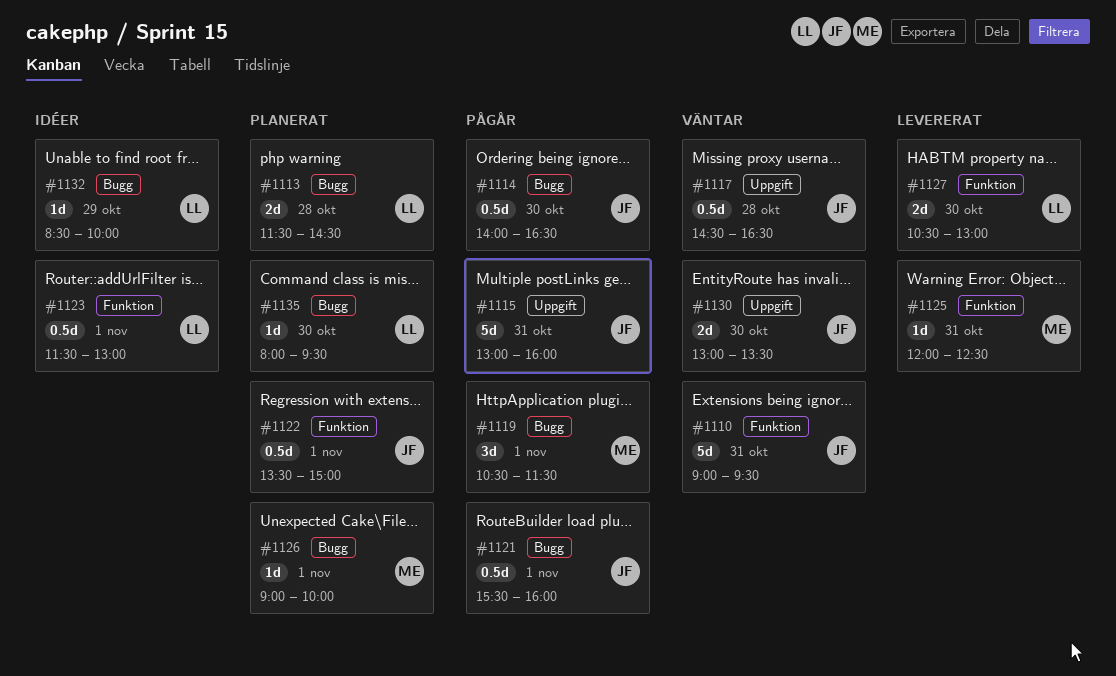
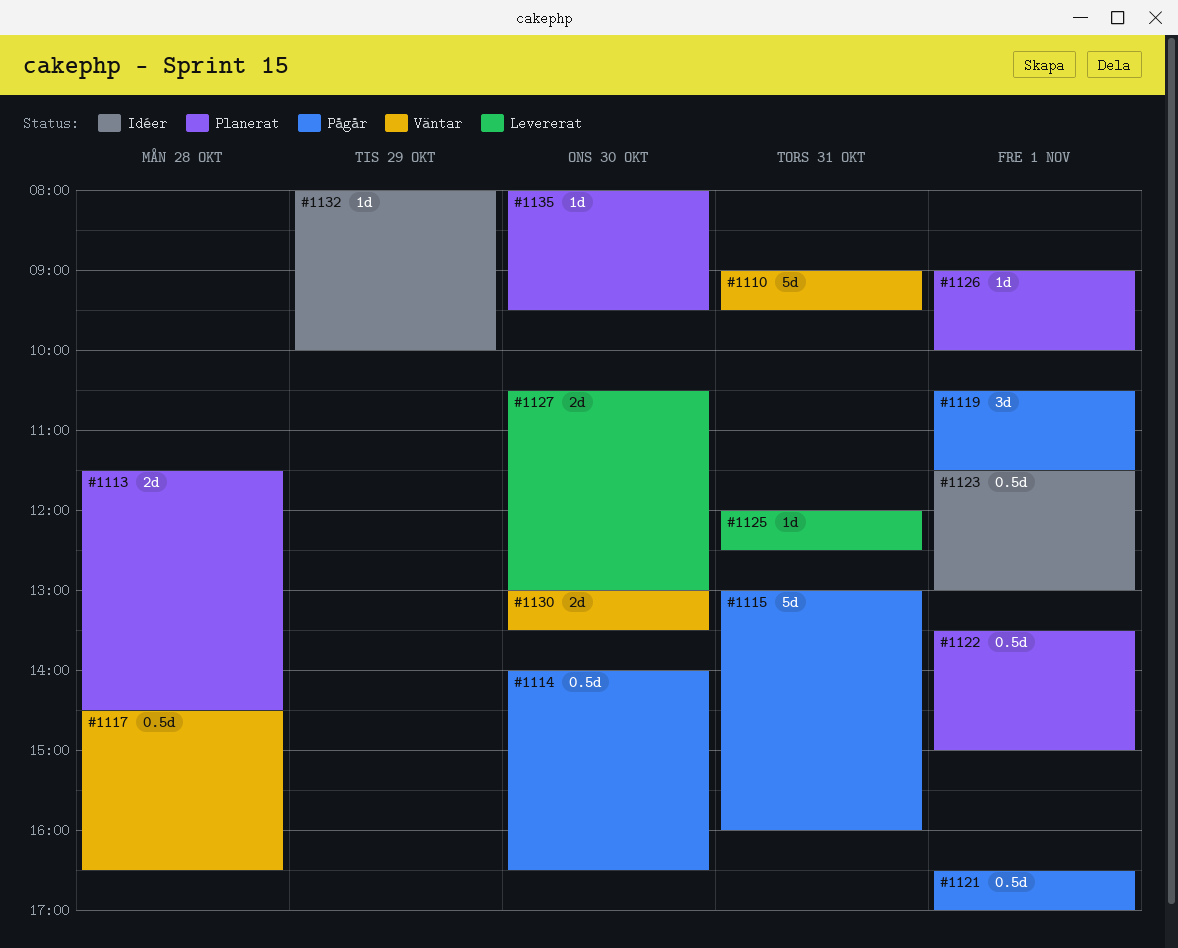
#1121, begins: 15:30 -> 16:30
#1121, ends: 16:00 -> 17:00
#1132, begins: 08:30 -> 08:00

